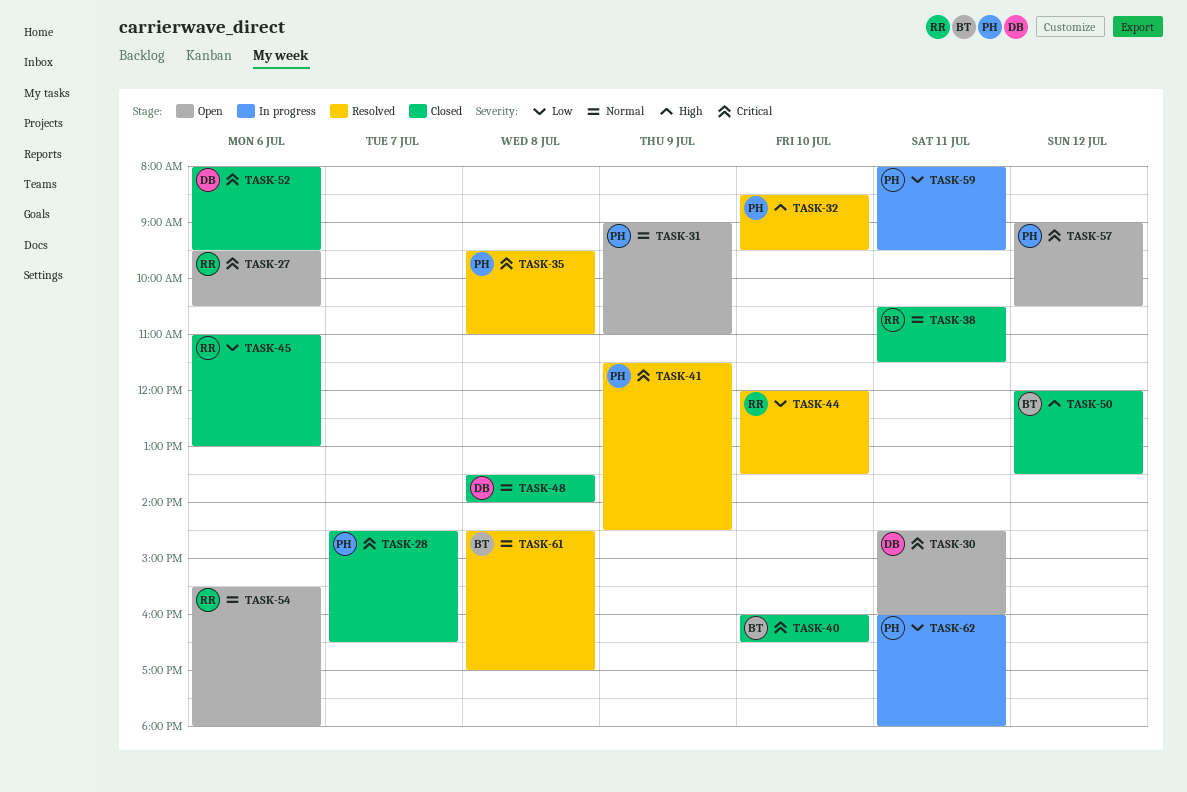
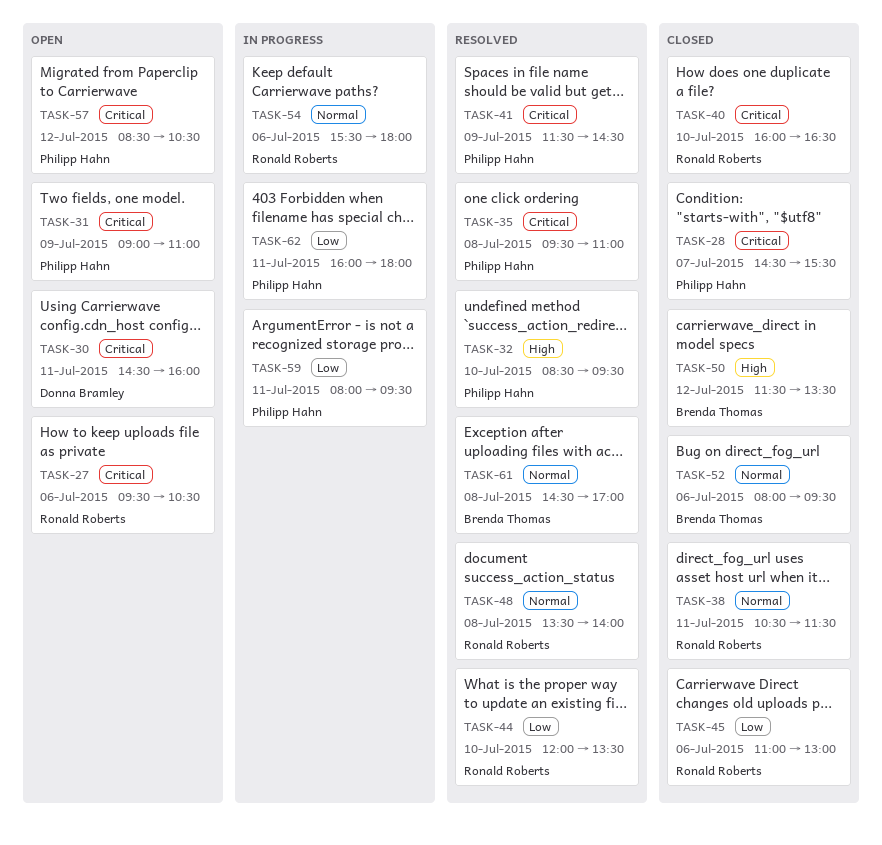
TASK-28, ends: 16:30 -> 15:30
TASK-31, priority: Normal -> Critical
TASK-40, owner: Brenda Thomas -> Ronald Roberts
TASK-48, status: Closed -> Resolved
TASK-48, owner: Donna Bramley -> Ronald Roberts
TASK-50, begins: 12:00 -> 11:30
TASK-52, owner: Donna Bramley -> Brenda Thomas
TASK-52, priority: Critical -> Normal
TASK-54, status: Open -> In progress
TASK-57, begins: 09:00 -> 08:30

